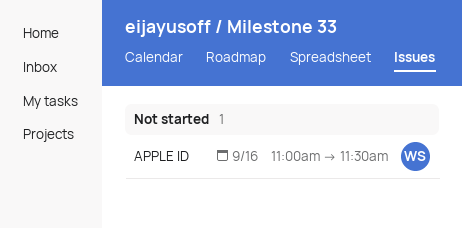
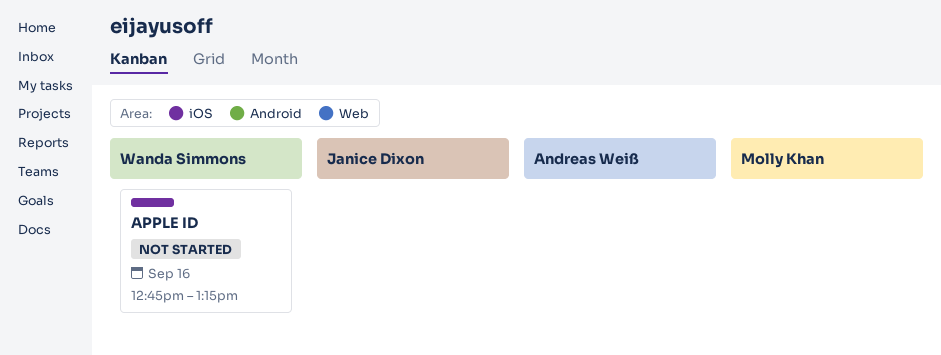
APPLE ID, begins: 11:00 -> 12:45
APPLE ID, ends: 11:30 -> 13:15

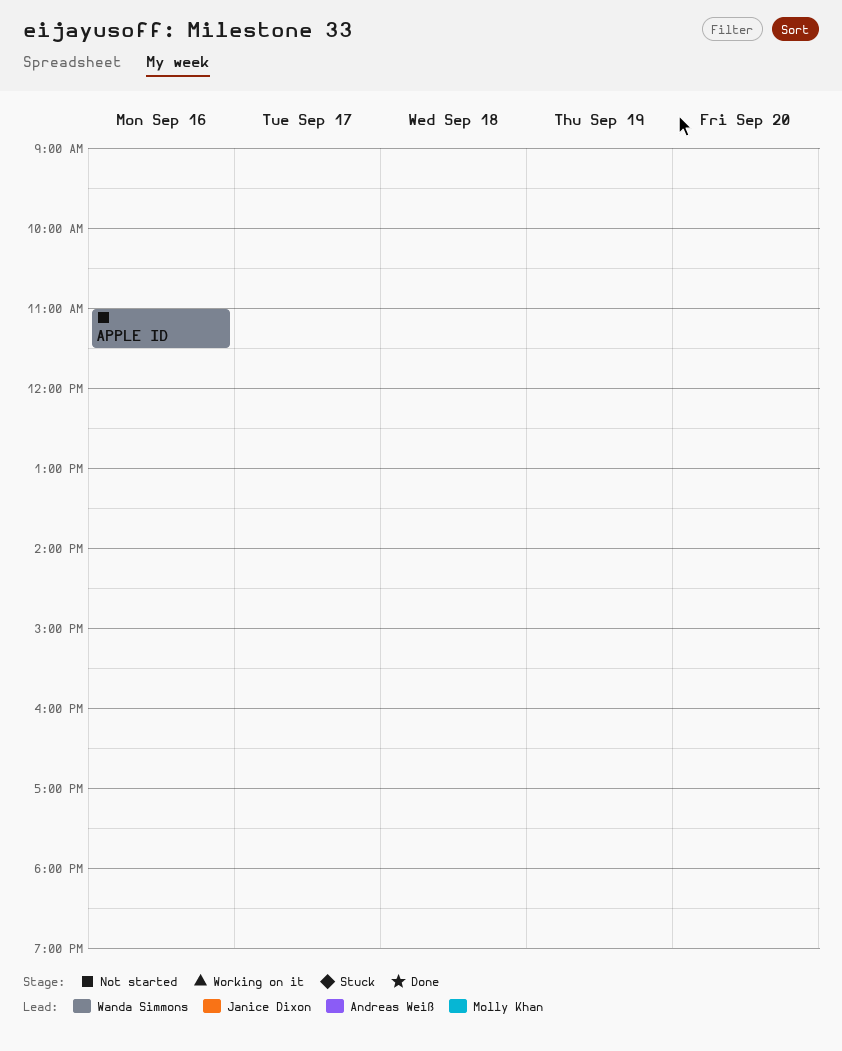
APPLE ID, begins: 12:45 -> 11:00
APPLE ID, ends: 13:15 -> 11:30

